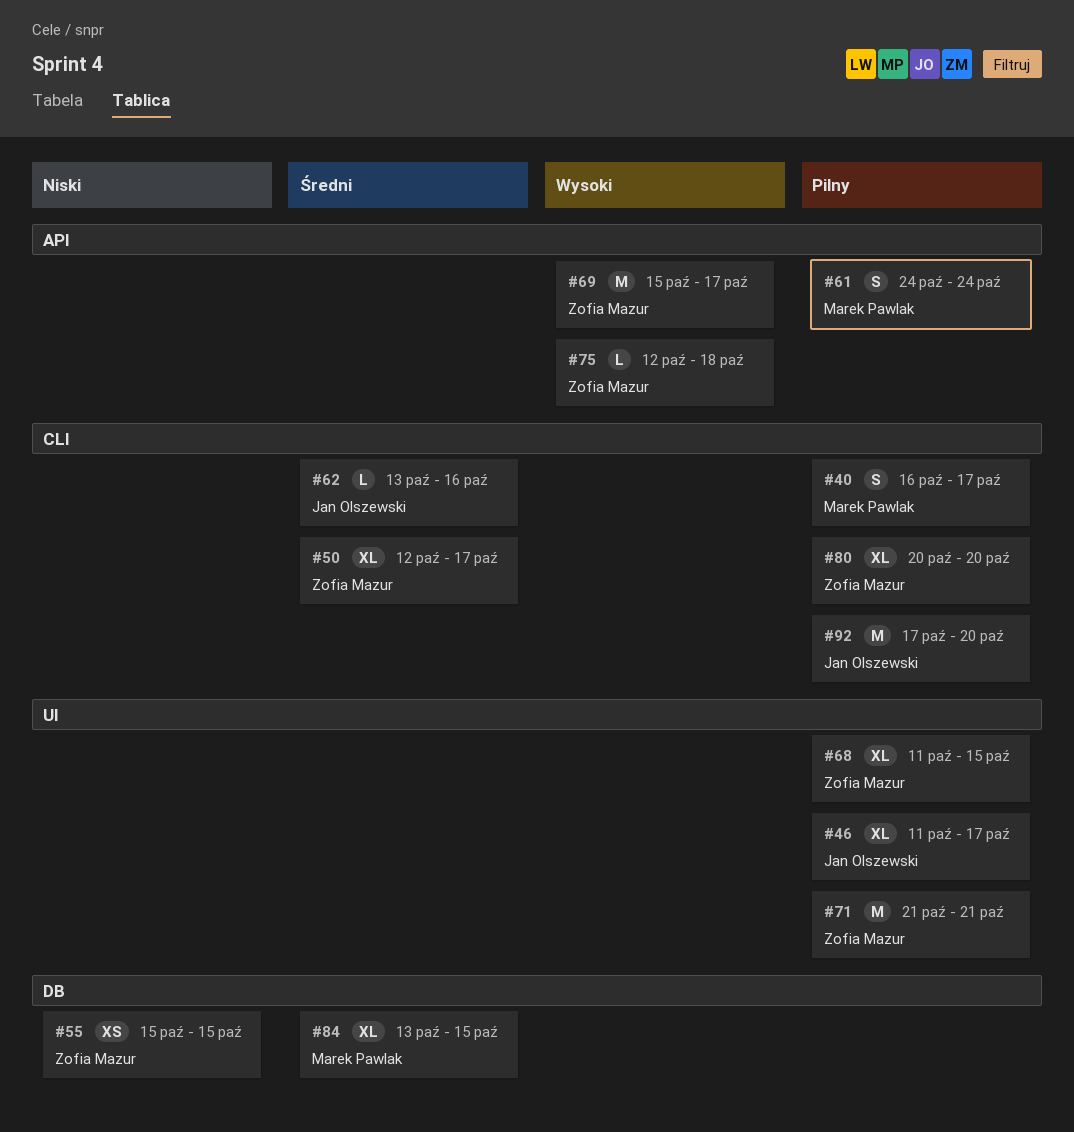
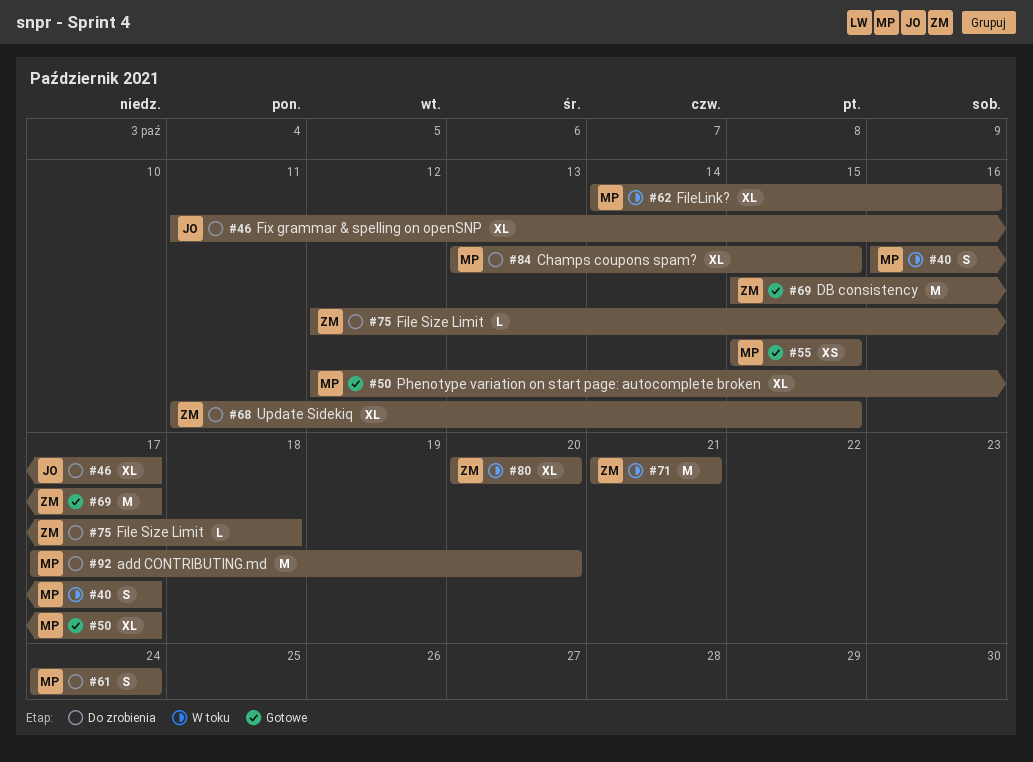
#50, owner: Zofia Mazur -> Marek Pawlak
#55, owner: Zofia Mazur -> Marek Pawlak
#62, owner: Jan Olszewski -> Marek Pawlak
#62, estimate: L -> XL
#62, start: Oct 13 -> Oct 14
#92, owner: Jan Olszewski -> Marek Pawlak

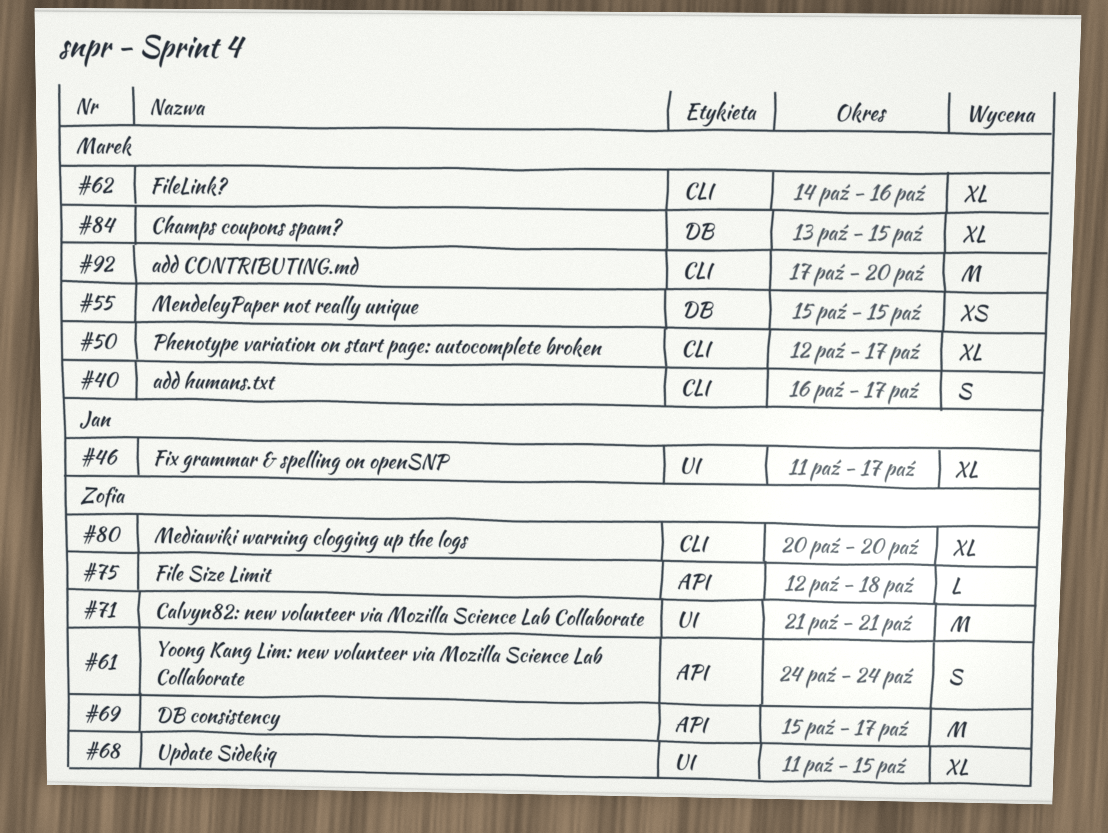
#61, owner: Marek -> Zofia

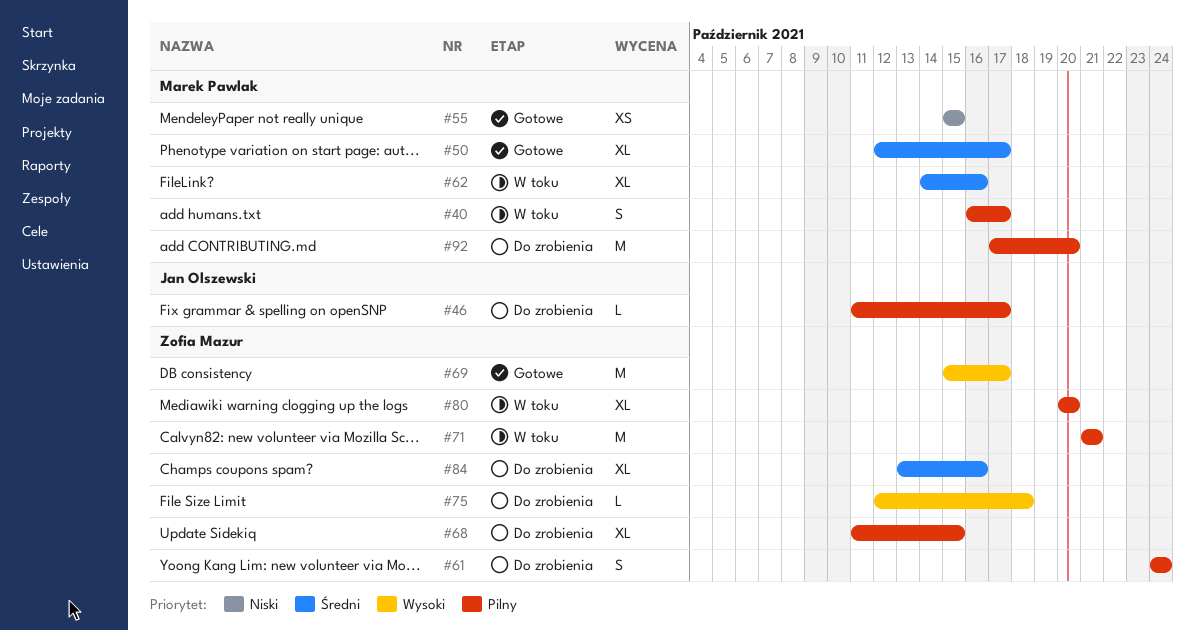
#46, estimate: XL -> L
#84, owner: Marek Pawlak -> Zofia Mazur
#84, due: Oct 15 -> Oct 16

